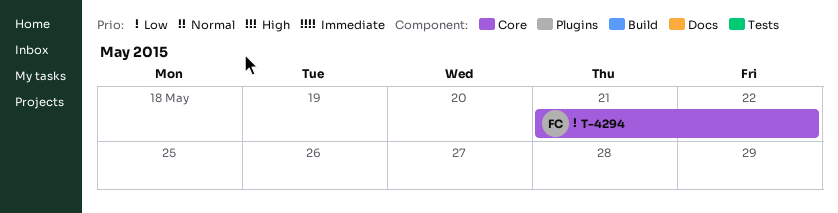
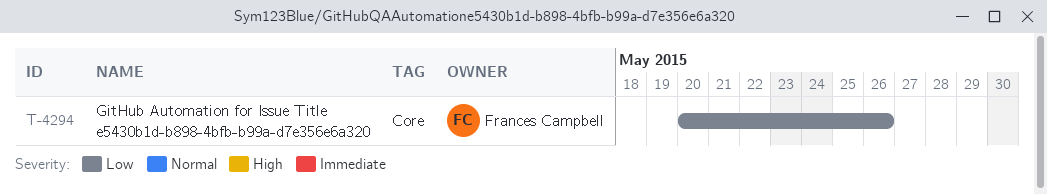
T-4294, start: May 21 -> May 20
T-4294, due: May 22 -> May 26

